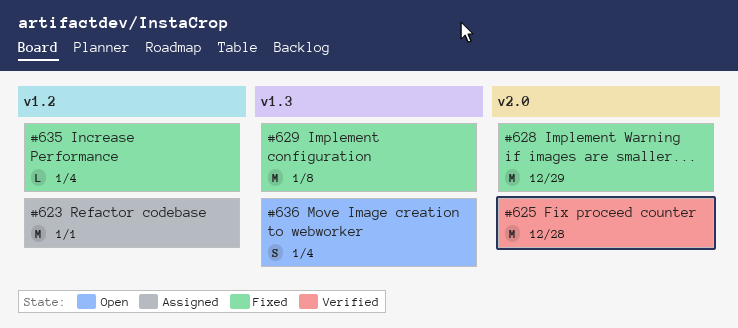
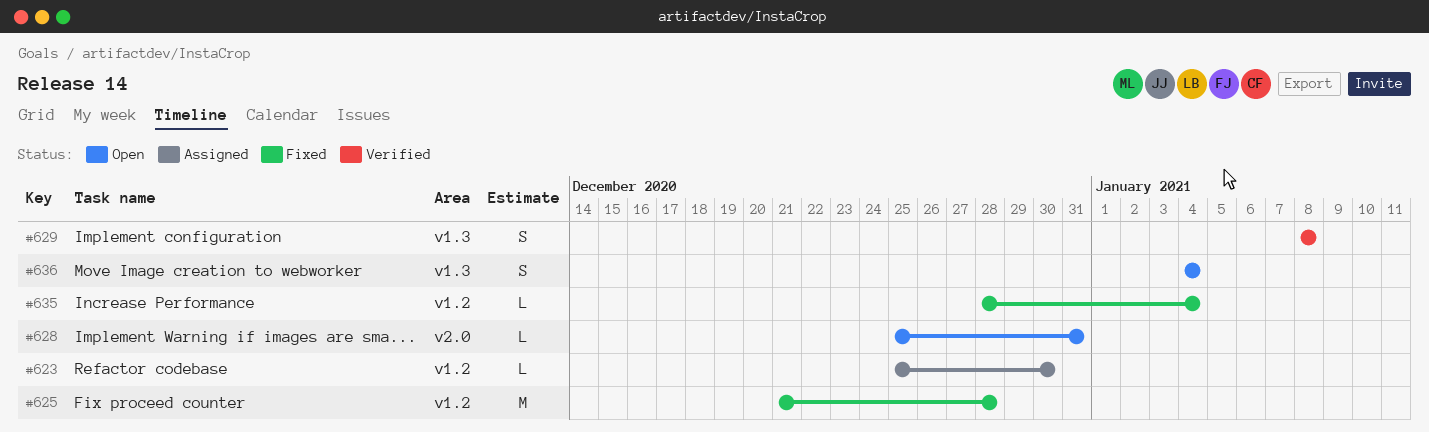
#623, estimate: M -> L
#623, due: Jan 1 -> Dec 30
#625, status: Verified -> Fixed
#625, label: v2.0 -> v1.2
#628, status: Fixed -> Open
#628, estimate: M -> L
#628, due: Dec 29 -> Dec 31
#629, status: Fixed -> Verified
#629, estimate: M -> S

